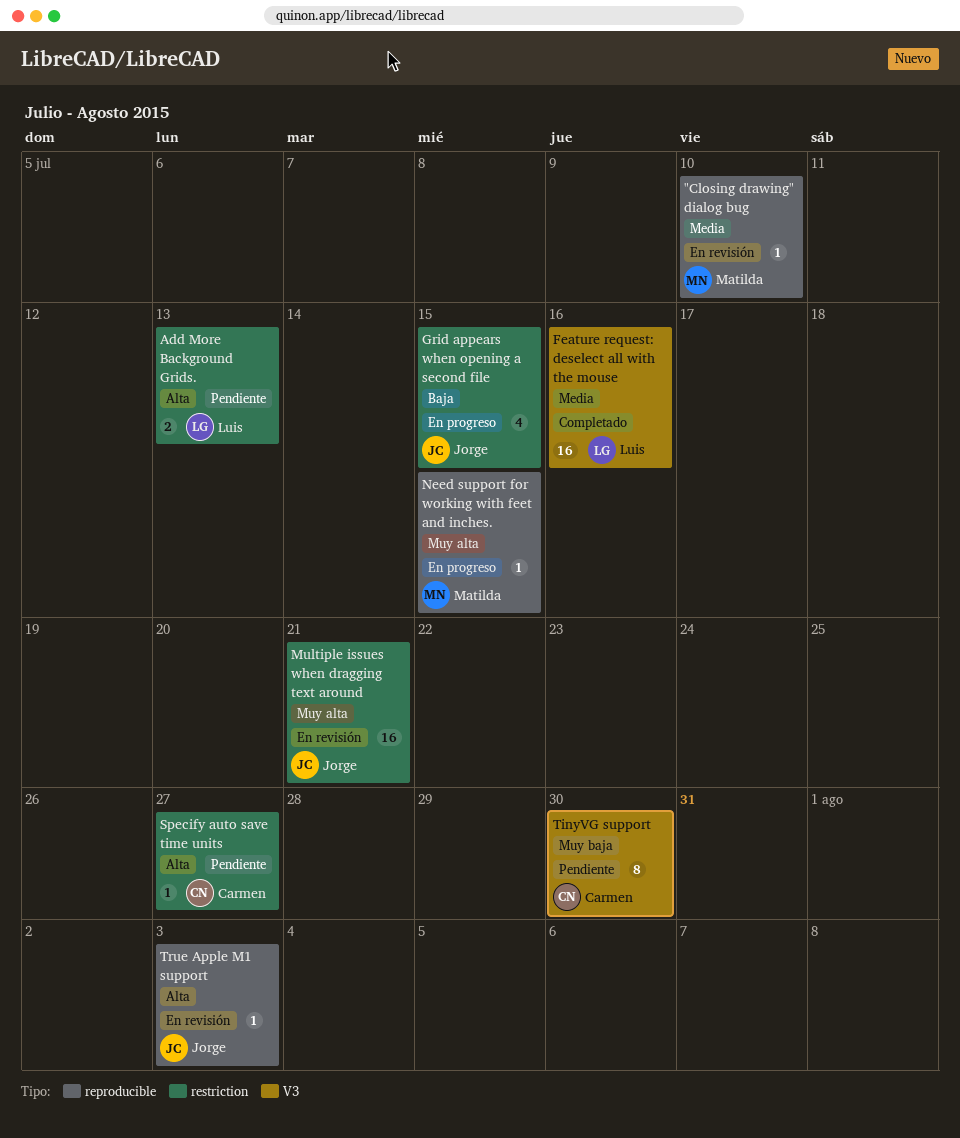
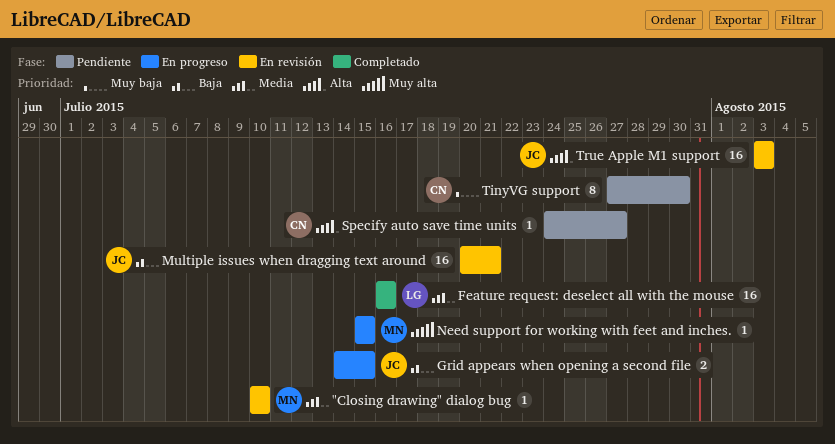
Add More Background Grids.: present -> none
Grid appears when opening a second file, estimate: 4 -> 2
Multiple issues when dragging text around, priority: Muy alta -> Baja
True Apple M1 support, estimate: 1 -> 16

